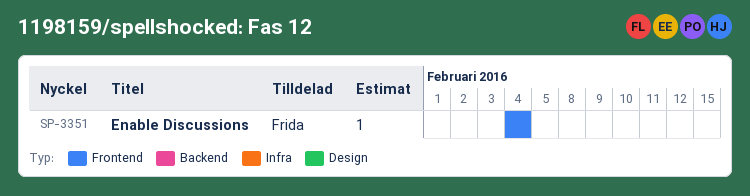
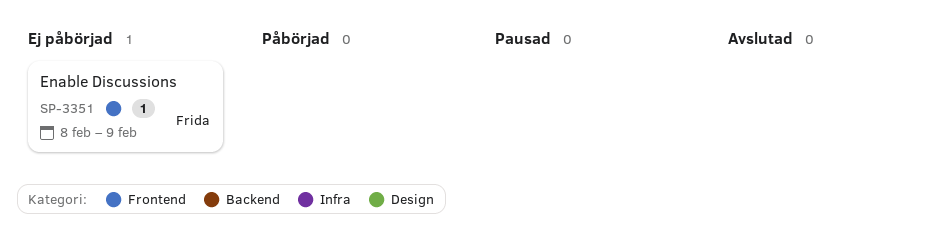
SP-3351, start: Feb 4 -> Feb 8
SP-3351, due: Feb 4 -> Feb 9

